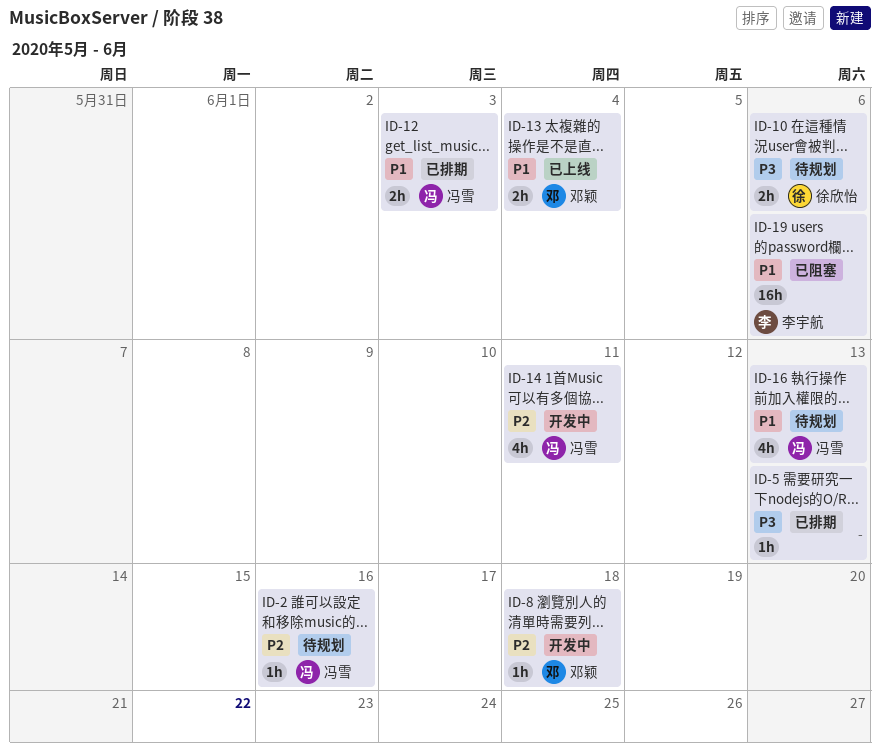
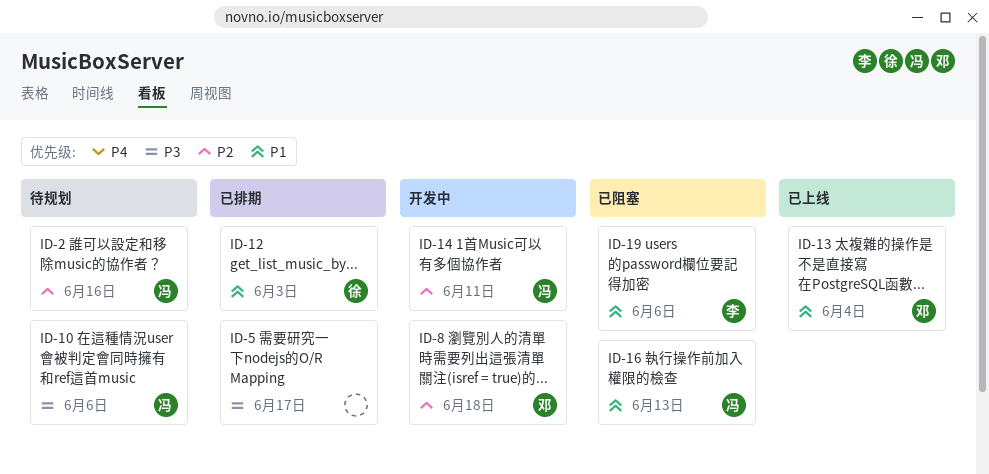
ID-5, due: Jun 13 -> Jun 17
ID-10, owner: 徐欣怡 -> 冯雪
ID-12, owner: 冯雪 -> 徐欣怡
ID-16, status: 待规划 -> 已阻塞

